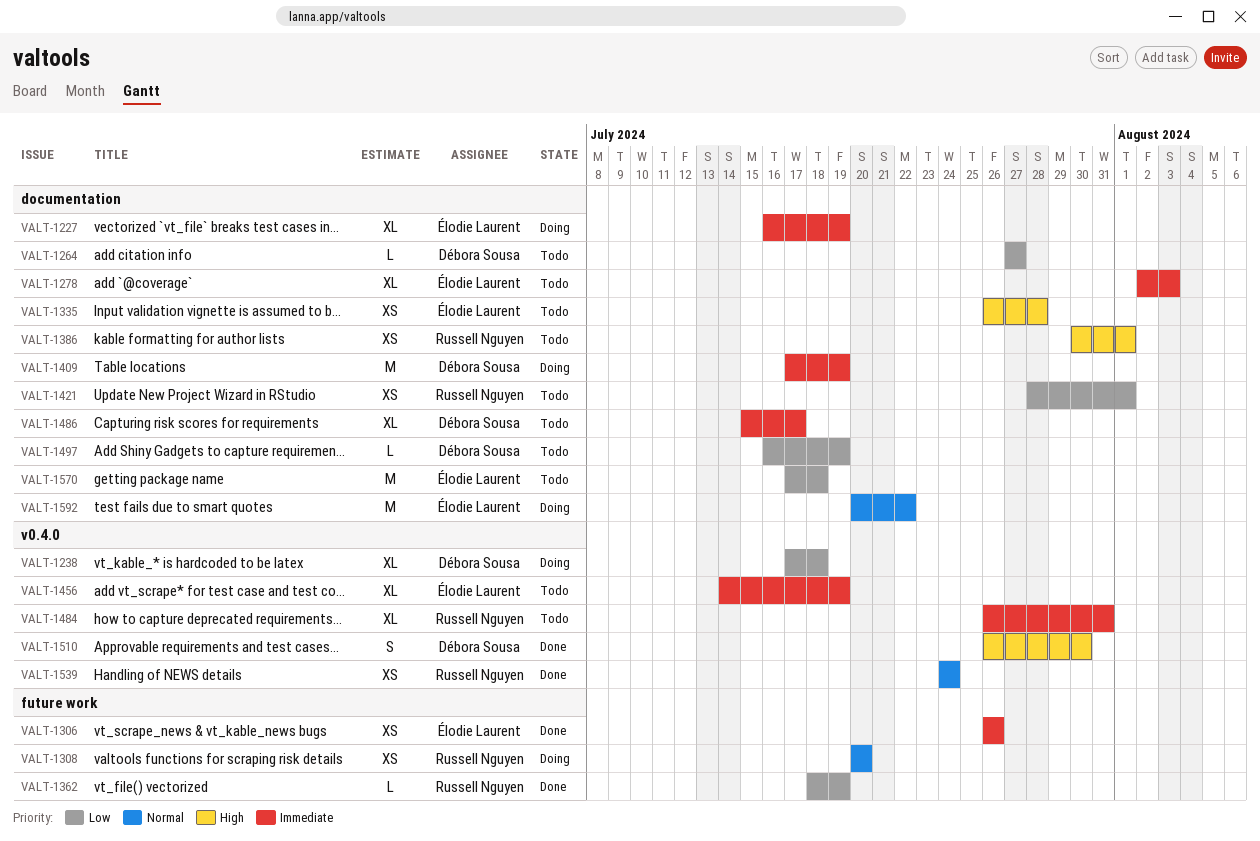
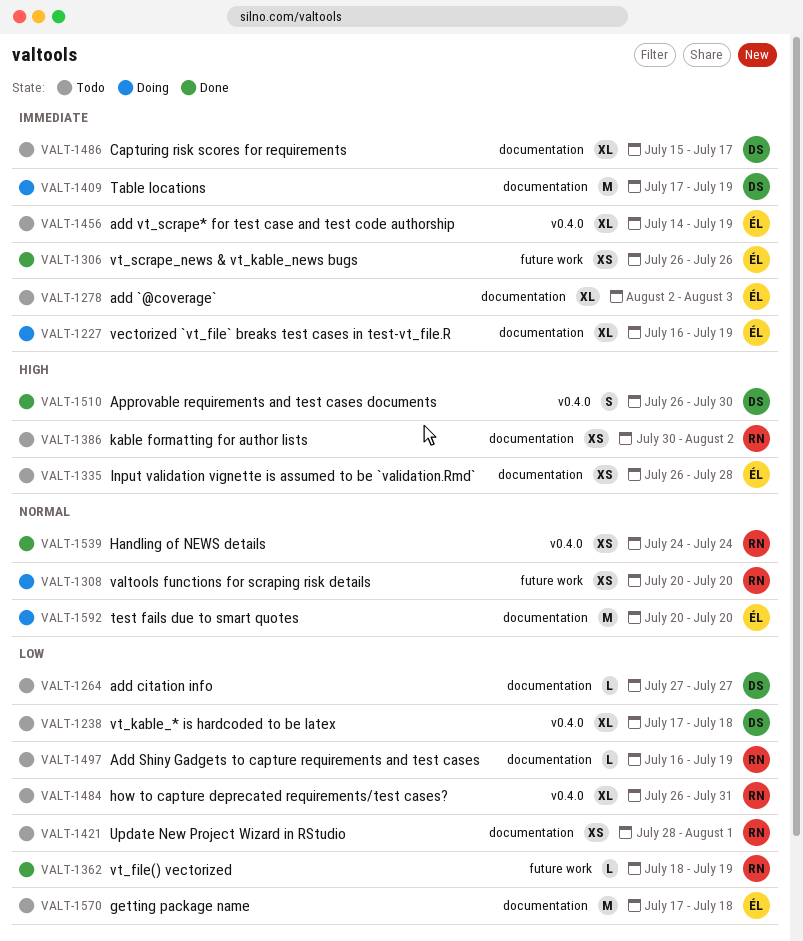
VALT-1238, status: Doing -> Todo
VALT-1386, due: Aug 1 -> Aug 2
VALT-1484, priority: Immediate -> Low
VALT-1497, owner: Débora Sousa -> Russell Nguyen
VALT-1592, due: Jul 22 -> Jul 20

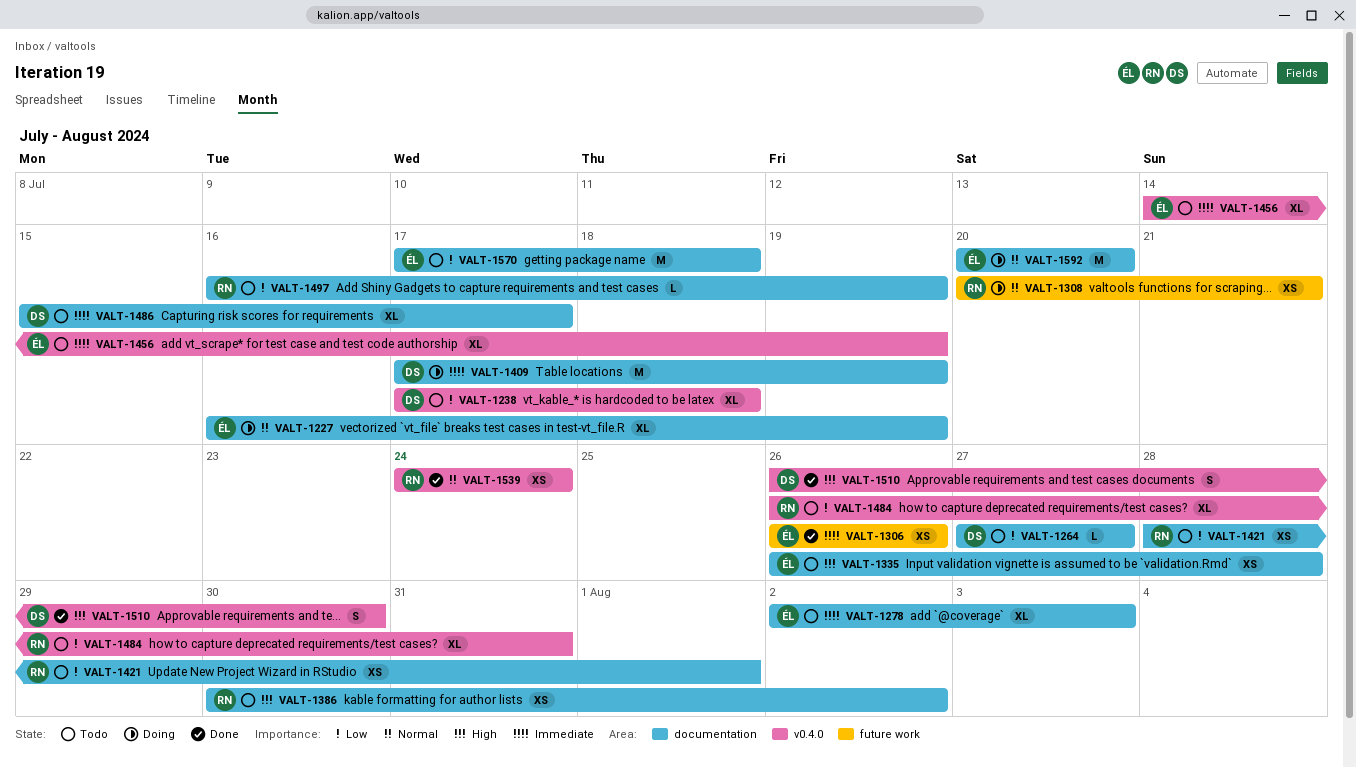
VALT-1227, priority: Immediate -> Normal
VALT-1308, due: Jul 20 -> Jul 21
VALT-1362: present -> none

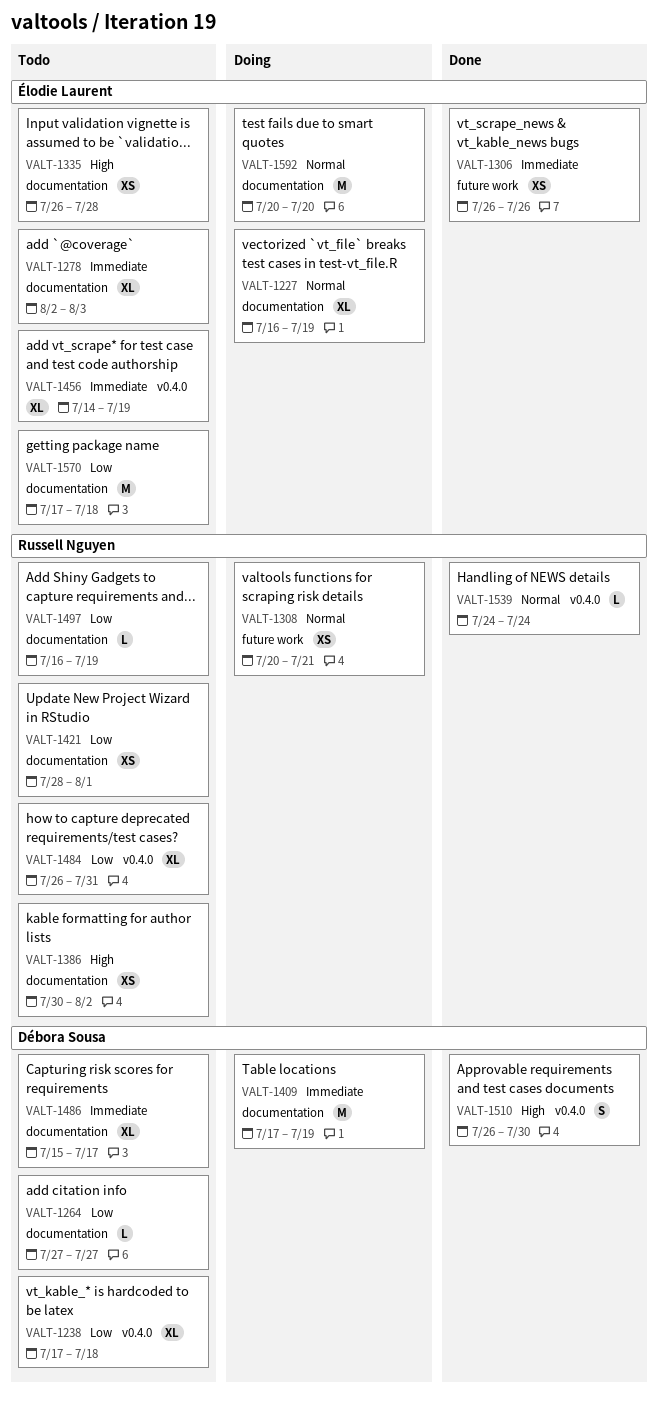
VALT-1539, estimate: XS -> L

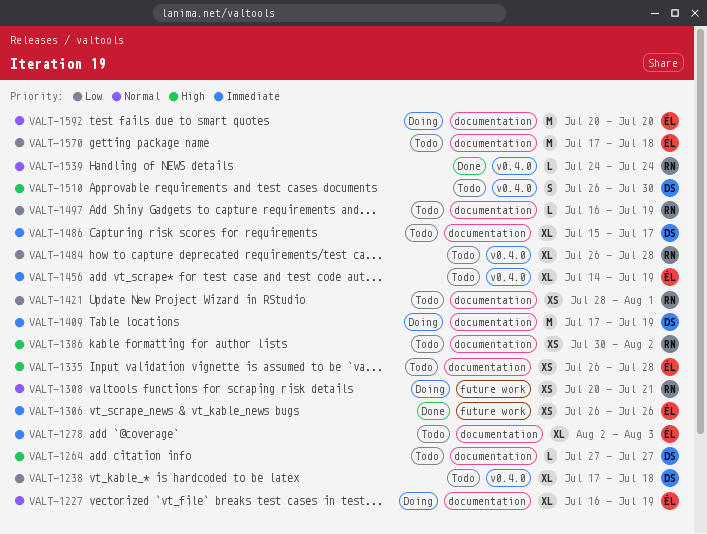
VALT-1264, priority: Low -> High
VALT-1484, due: Jul 31 -> Jul 28
VALT-1510, status: Done -> Todo

